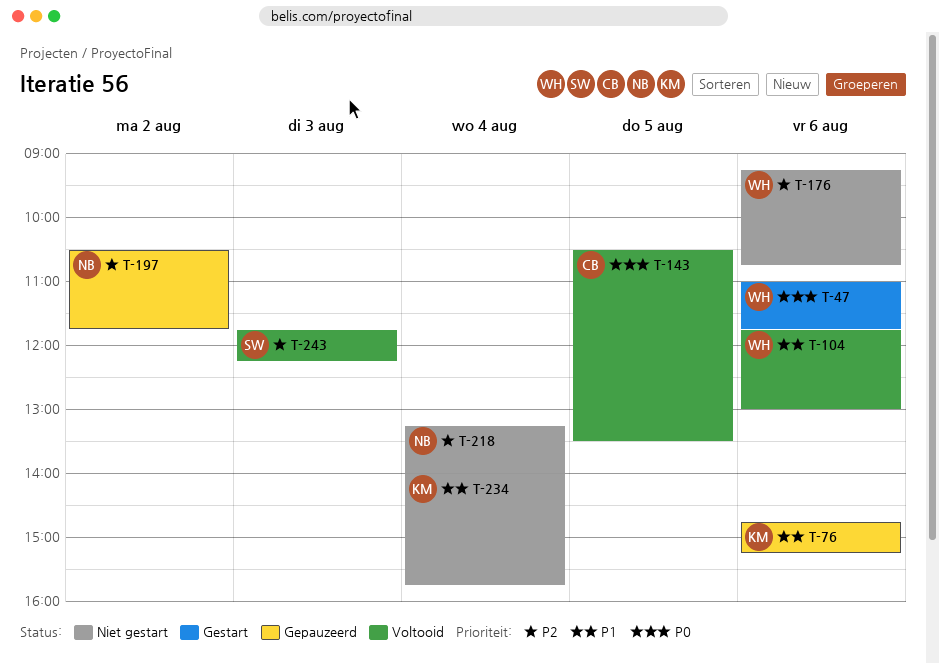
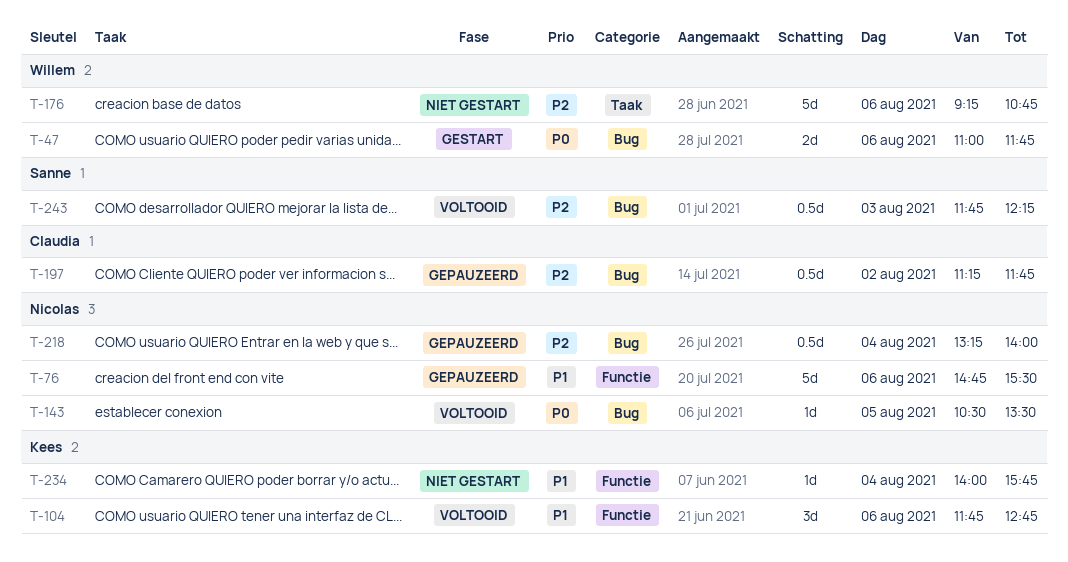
T-76, owner: Kees -> Nicolas
T-76, ends: 15:15 -> 15:30
T-104, owner: Willem -> Kees
T-104, ends: 13:00 -> 12:45
T-143, owner: Claudia -> Nicolas
T-197, owner: Nicolas -> Claudia
T-197, begins: 10:30 -> 11:15
T-218, status: Niet gestart -> Gepauzeerd

